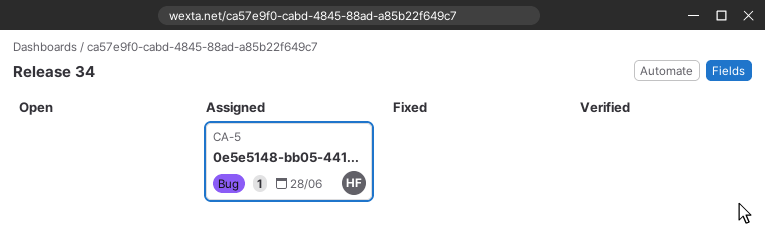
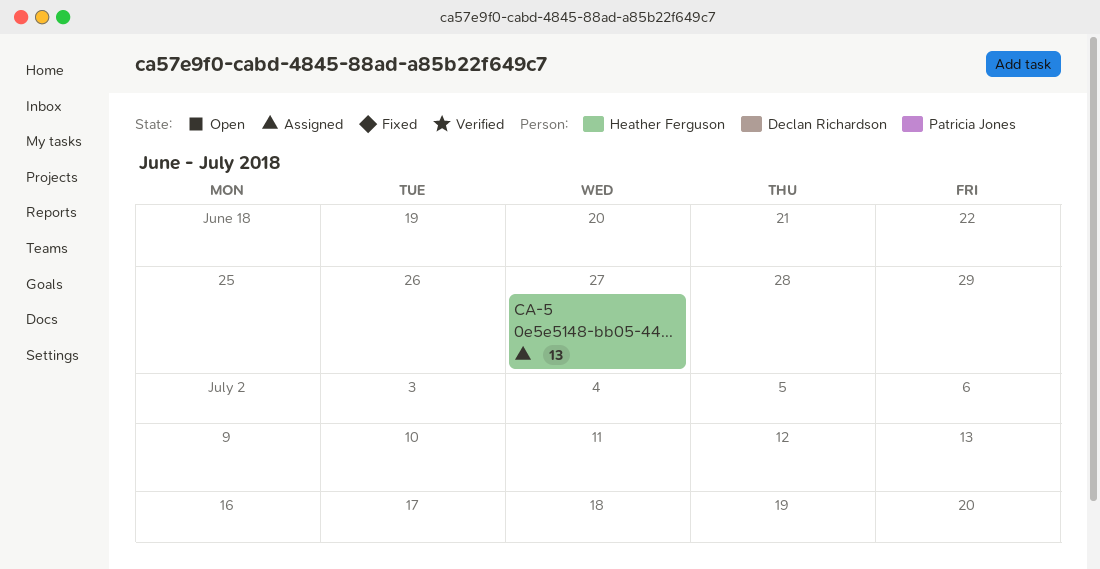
CA-5, estimate: 1 -> 13
CA-5, due: Jun 28 -> Jun 27

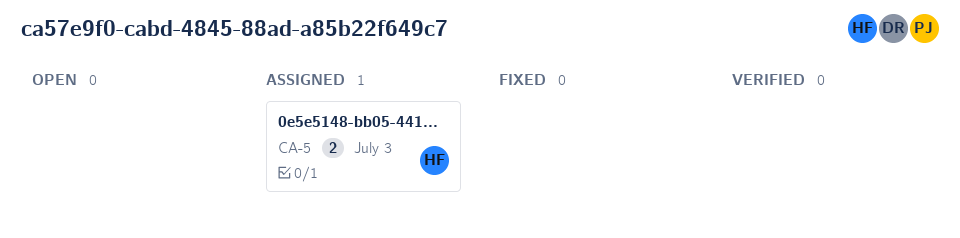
CA-5, estimate: 13 -> 2
CA-5, due: Jun 27 -> Jul 3

